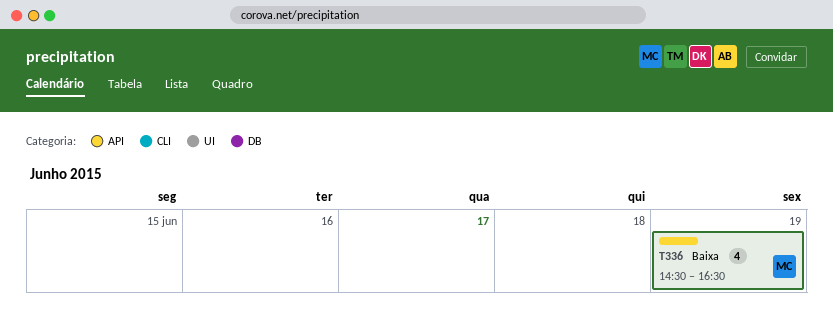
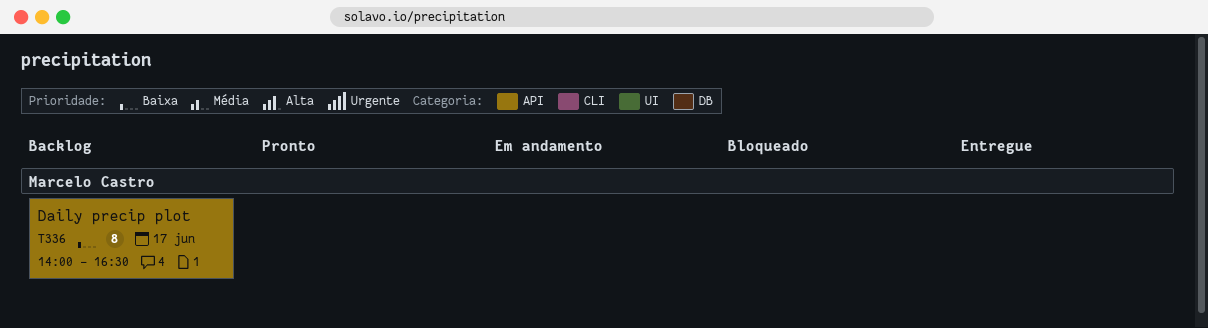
T336, estimate: 4 -> 8
T336, day: Jun 19 -> Jun 17
T336, begins: 14:30 -> 14:00

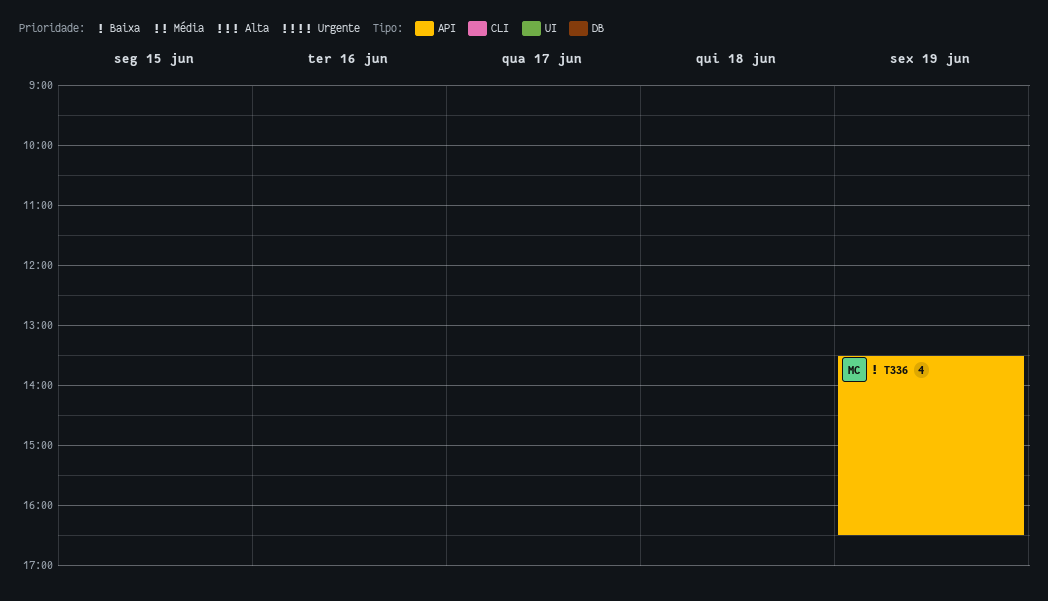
T336, estimate: 8 -> 4
T336, day: Jun 17 -> Jun 19
T336, begins: 14:00 -> 13:30

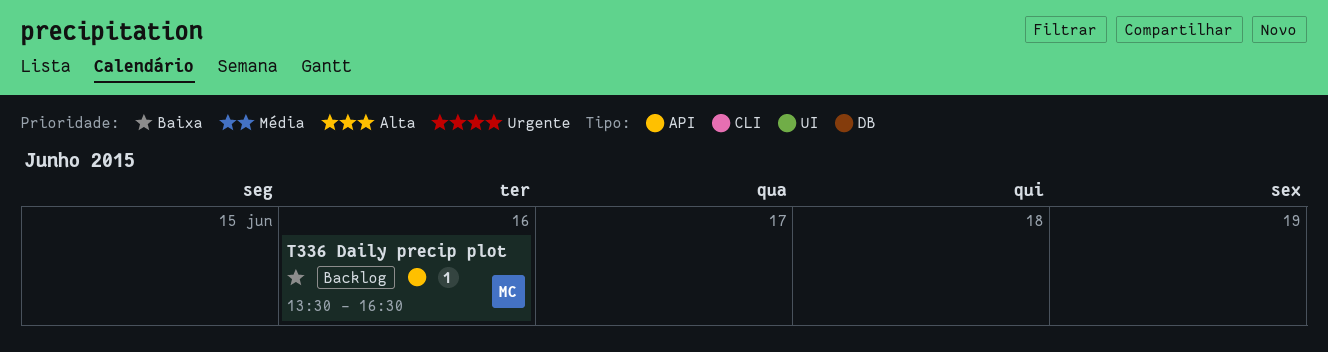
T336, estimate: 4 -> 1
T336, day: Jun 19 -> Jun 16

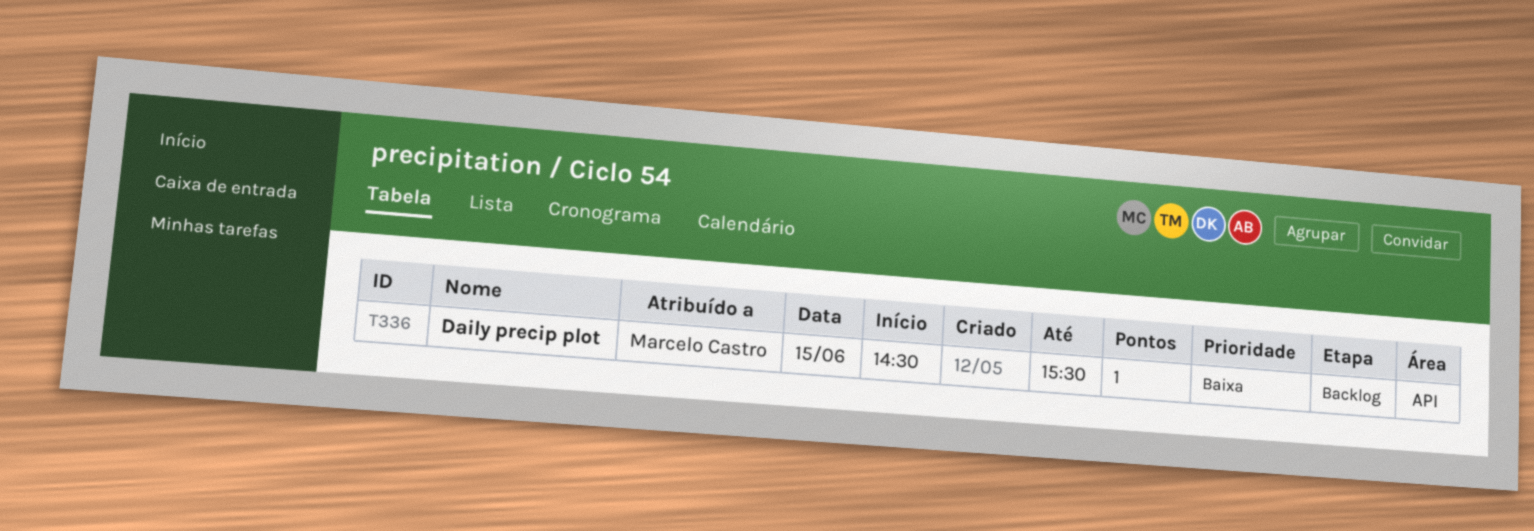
T336, day: Jun 16 -> Jun 15
T336, begins: 13:30 -> 14:30
T336, ends: 16:30 -> 15:30

